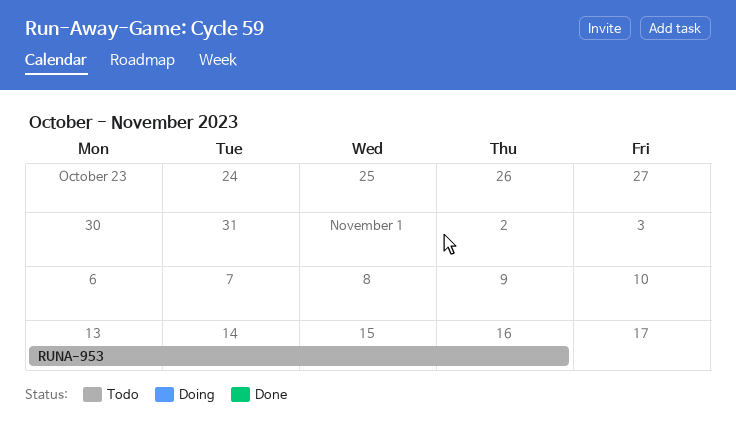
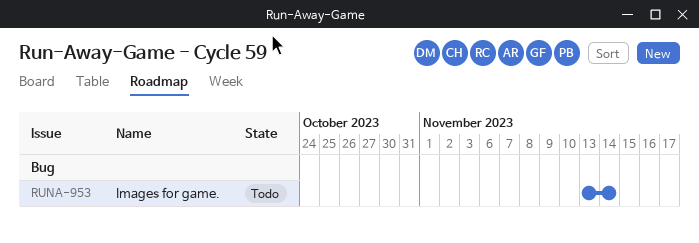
RUNA-953, due: Nov 16 -> Nov 14

